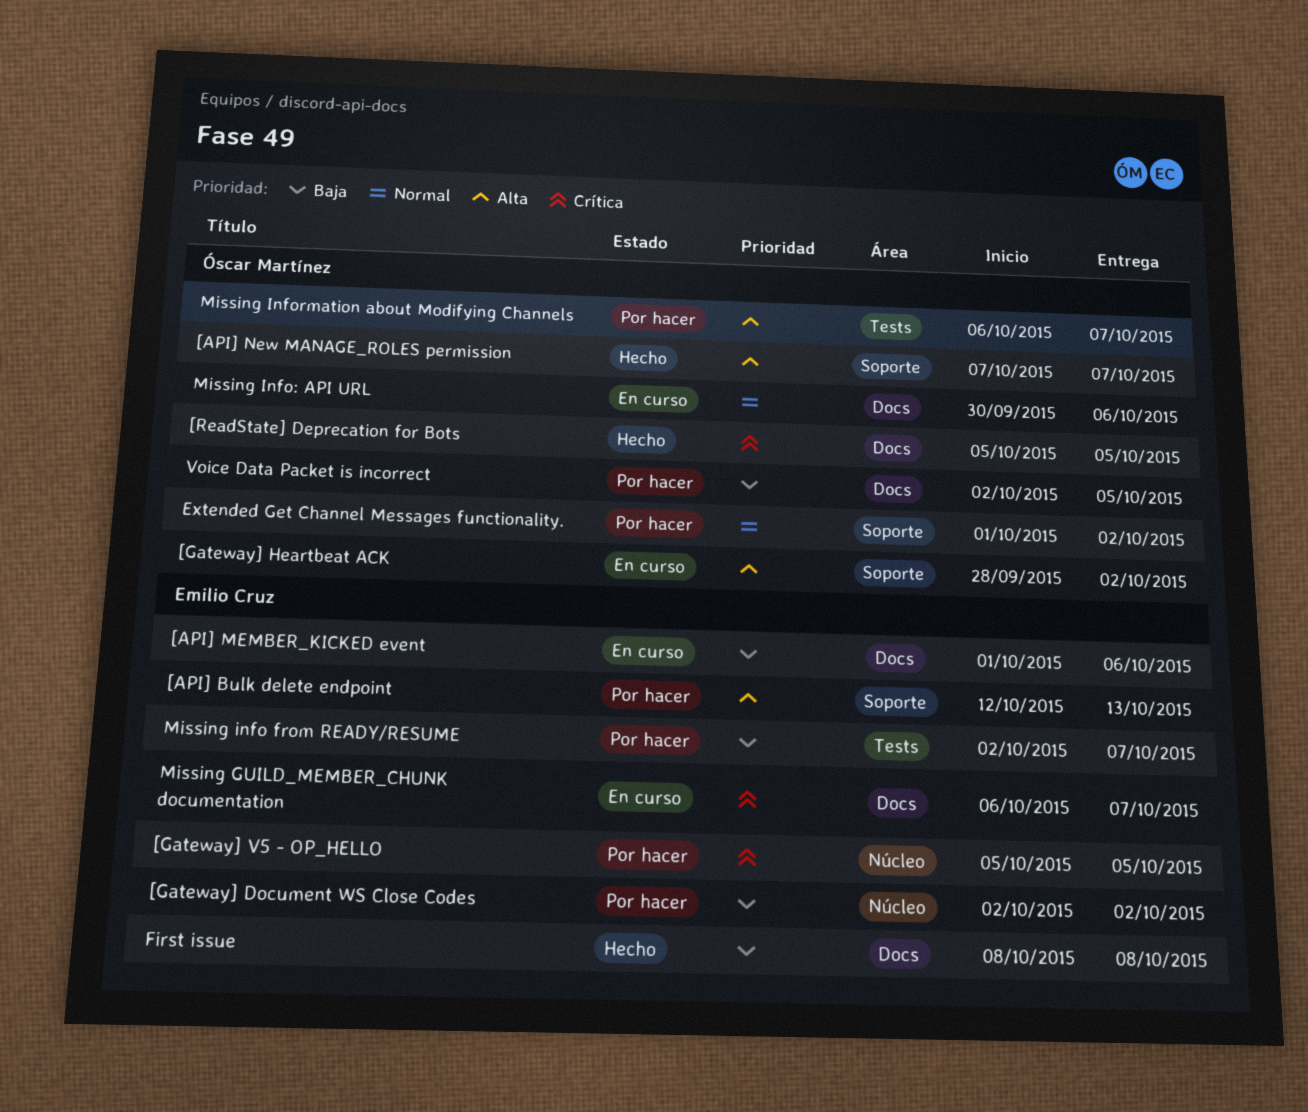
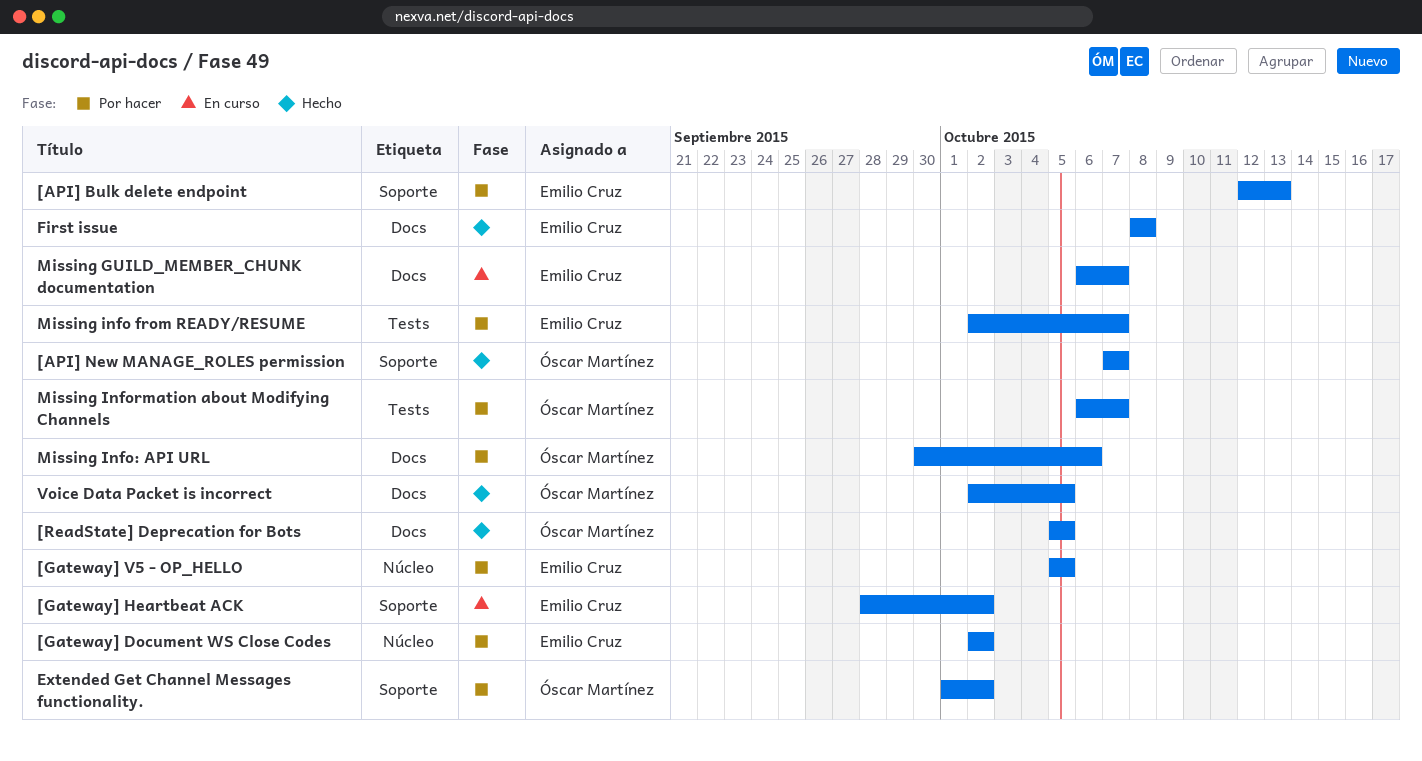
[API] MEMBER_KICKED event: present -> none
[Gateway] Heartbeat ACK, owner: Óscar Martínez -> Emilio Cruz
Missing Info: API URL, status: En curso -> Por hacer
Voice Data Packet is incorrect, status: Por hacer -> Hecho

